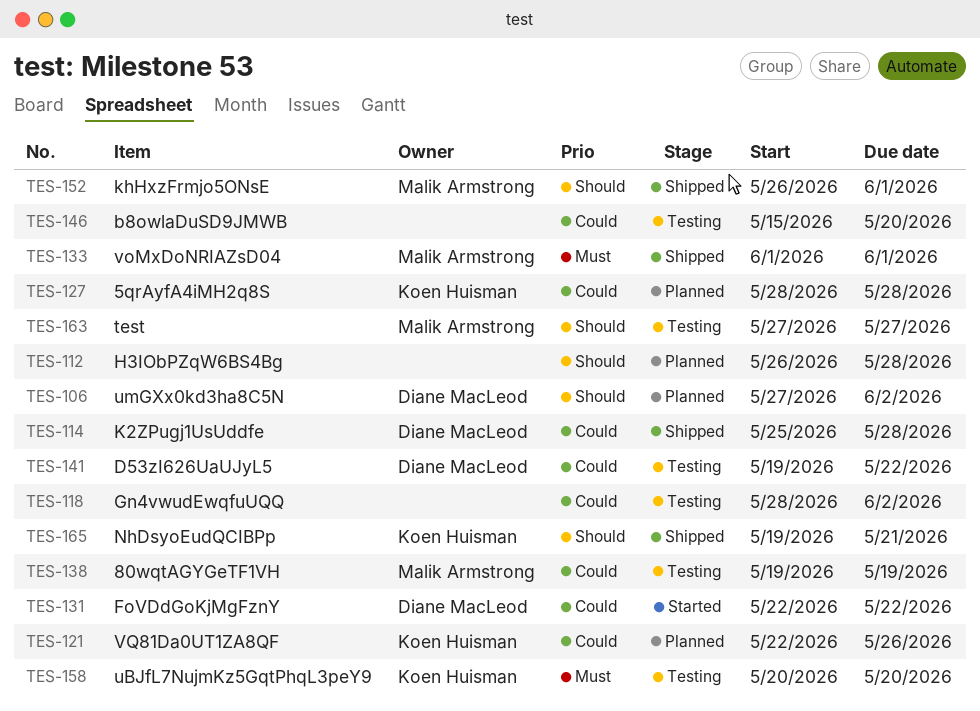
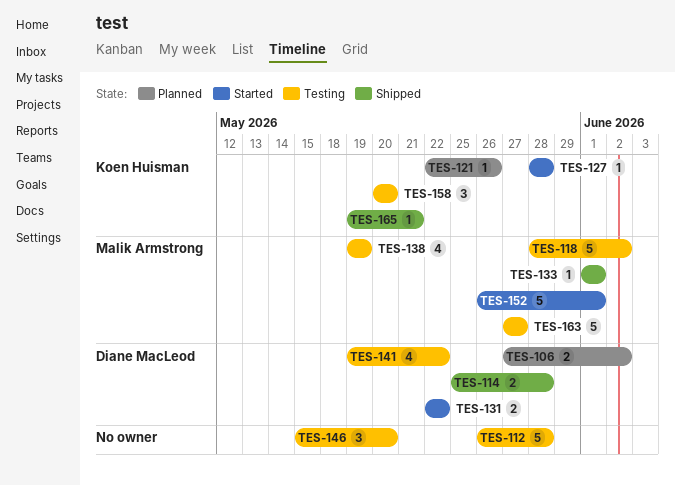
TES-112, status: Planned -> Testing
TES-118, owner: none -> Malik Armstrong
TES-127, status: Planned -> Started
TES-152, status: Shipped -> Started

